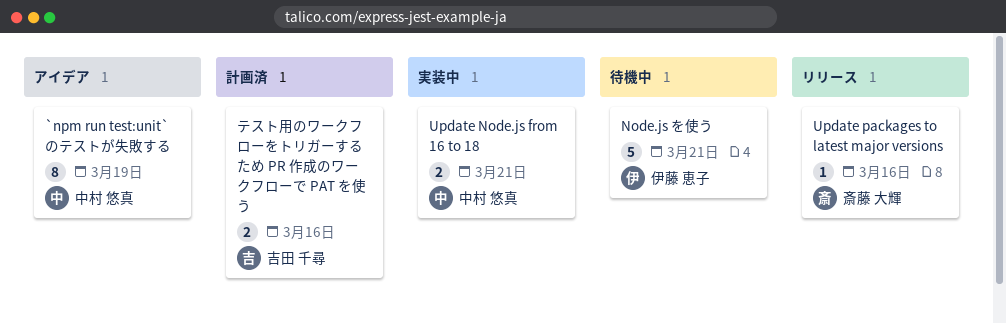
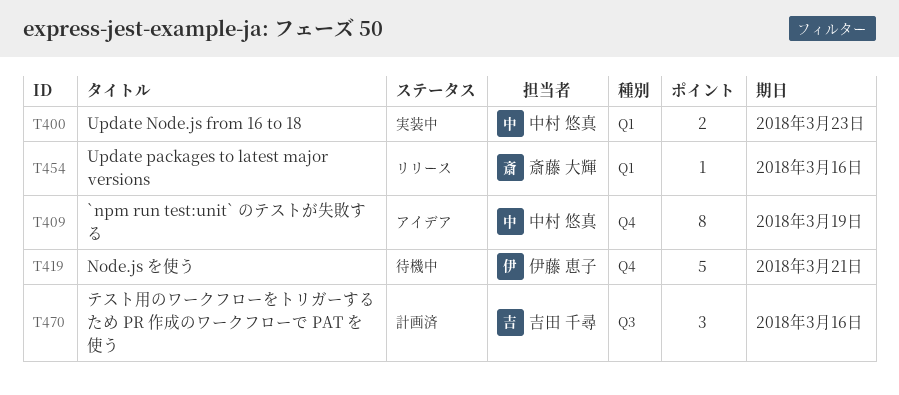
Update Node.js from 16 to 18, due: Mar 21 -> Mar 23
テスト用のワークフローをトリガーするため PR 作成のワークフローで PAT を使う, estimate: 2 -> 3

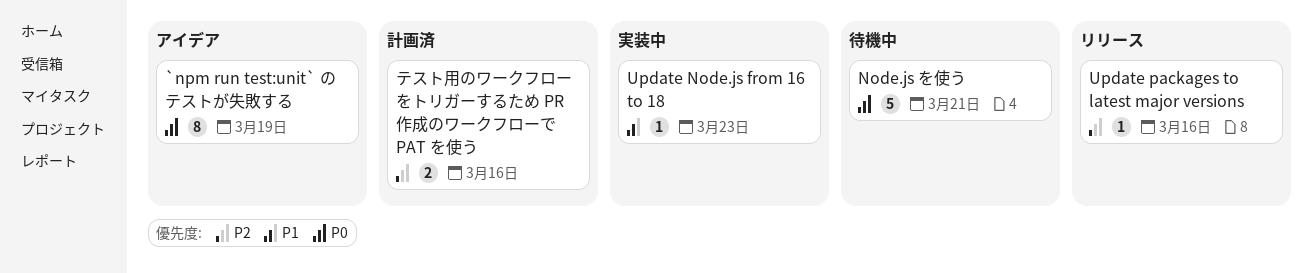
Update Node.js from 16 to 18, estimate: 2 -> 1
テスト用のワークフローをトリガーするため PR 作成のワークフローで PAT を使う, estimate: 3 -> 2

